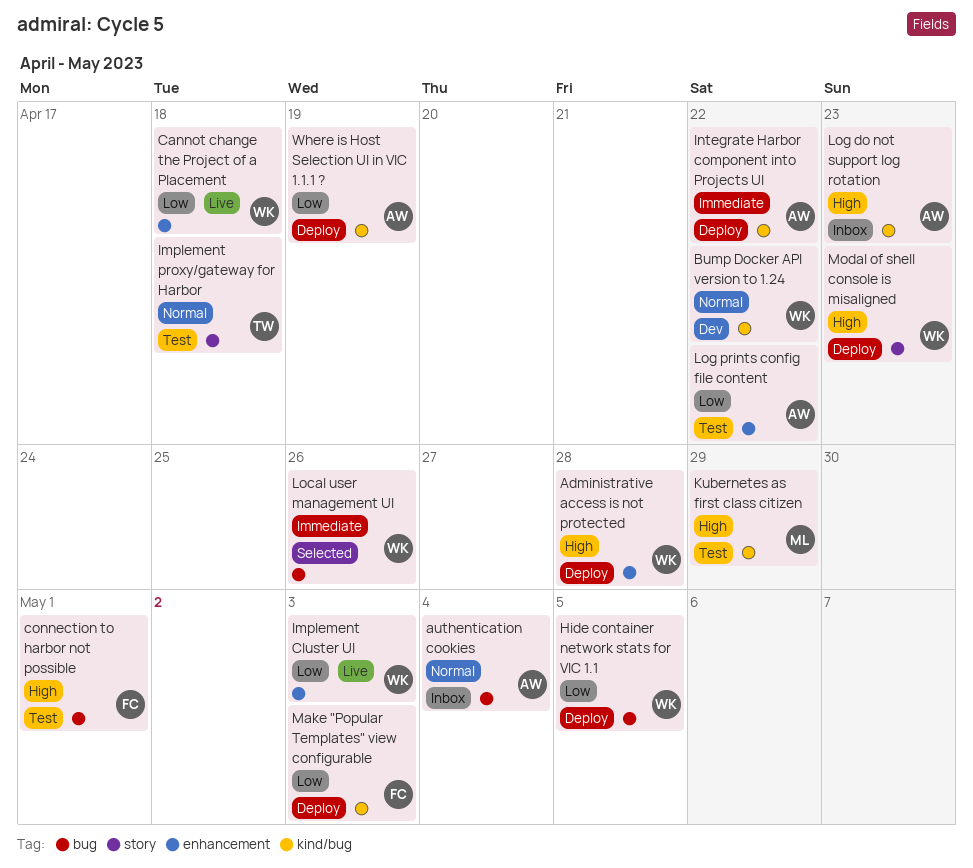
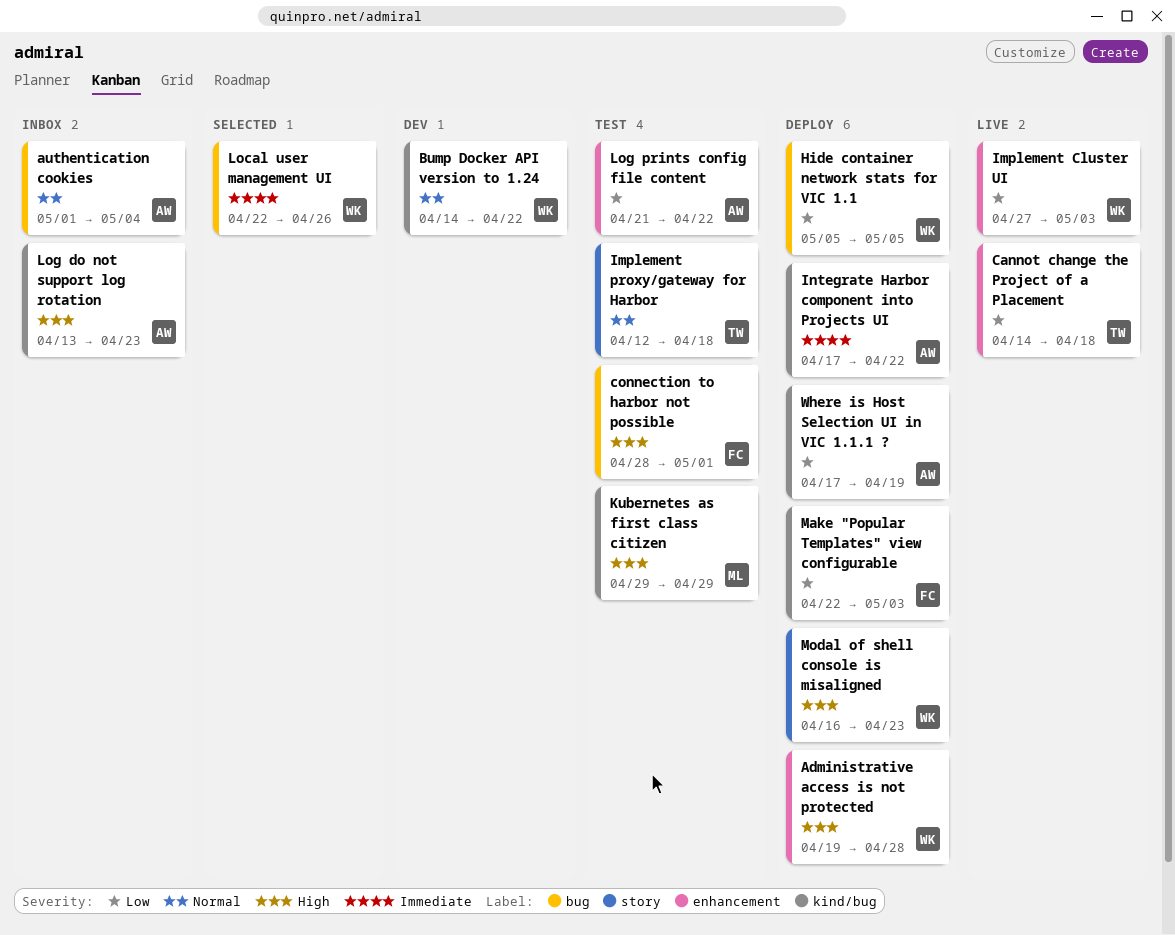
Cannot change the Project of a Placement, owner: WK -> TW

